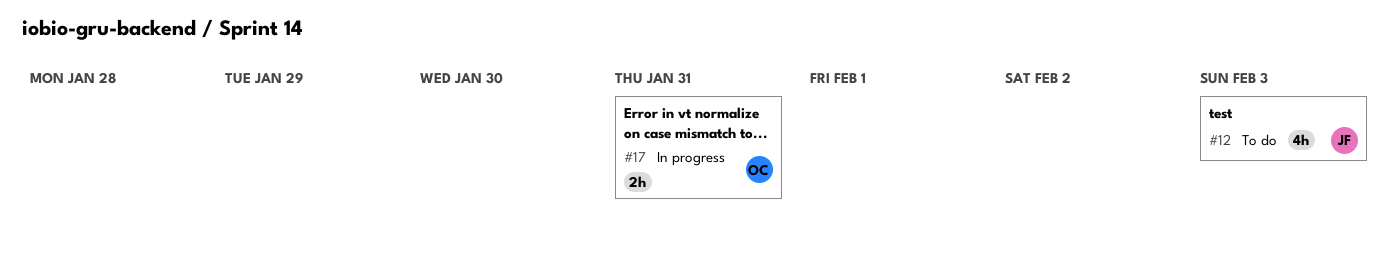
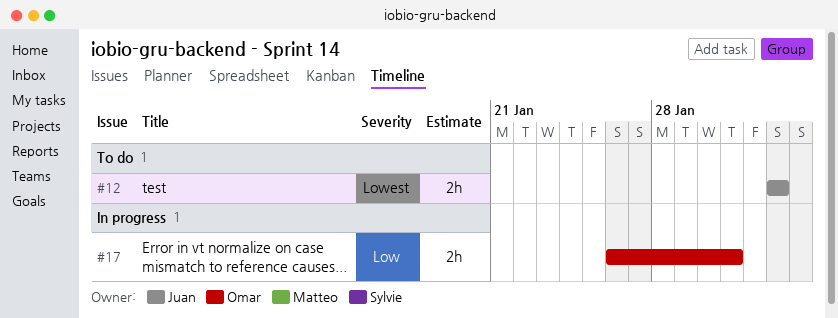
#12, estimate: 4h -> 2h
#12, due: Feb 3 -> Feb 2

